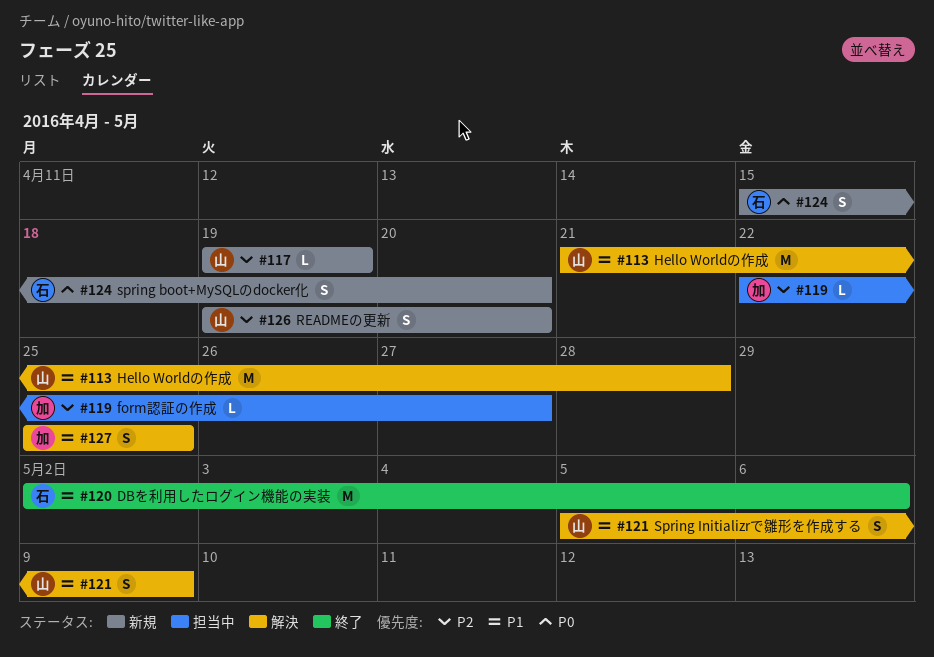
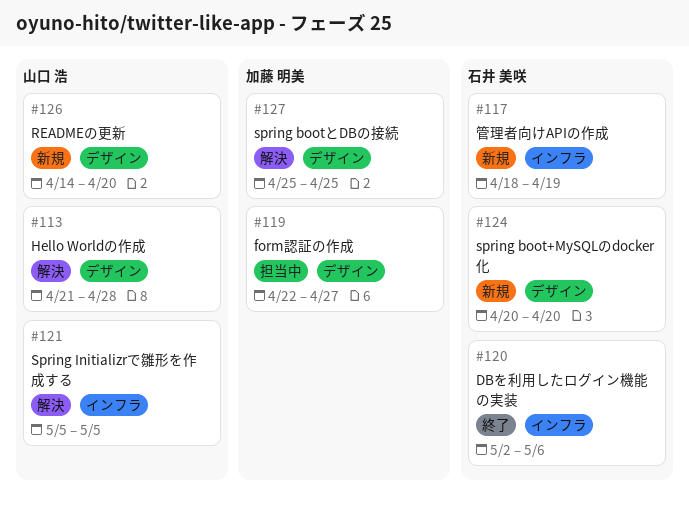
#117, owner: 山口 浩 -> 石井 美咲
#117, start: Apr 19 -> Apr 18
#121, due: May 9 -> May 5
#124, start: Apr 15 -> Apr 20
#126, start: Apr 19 -> Apr 14

